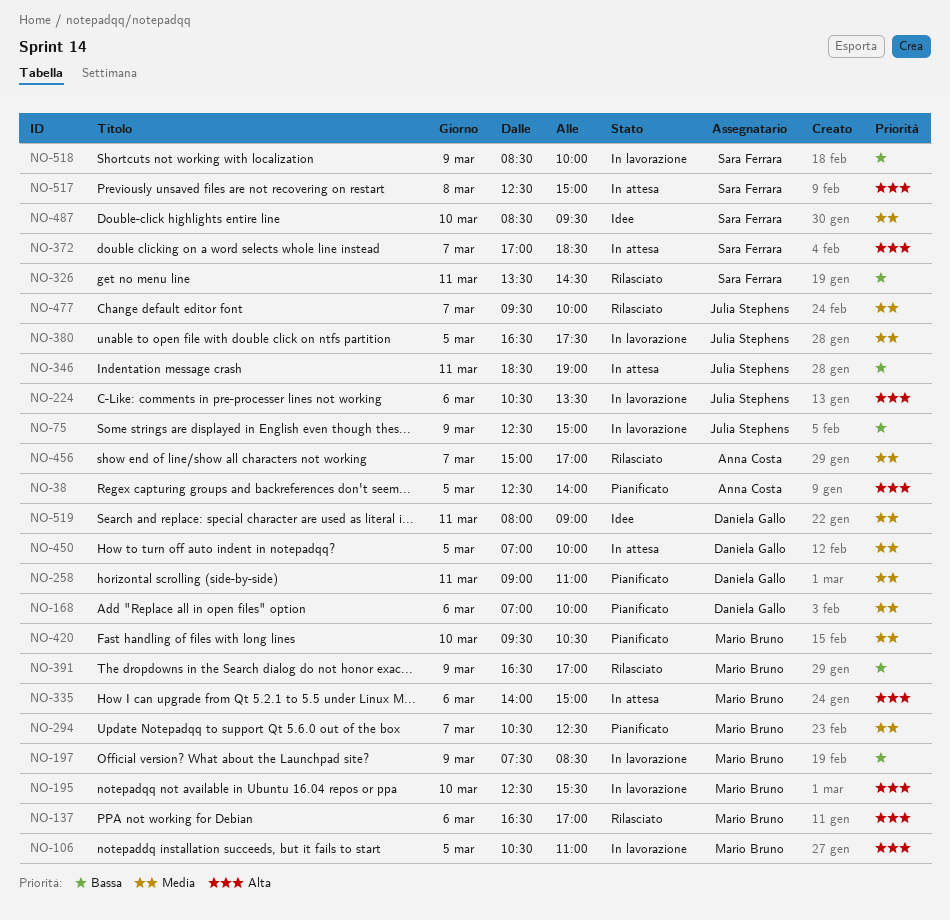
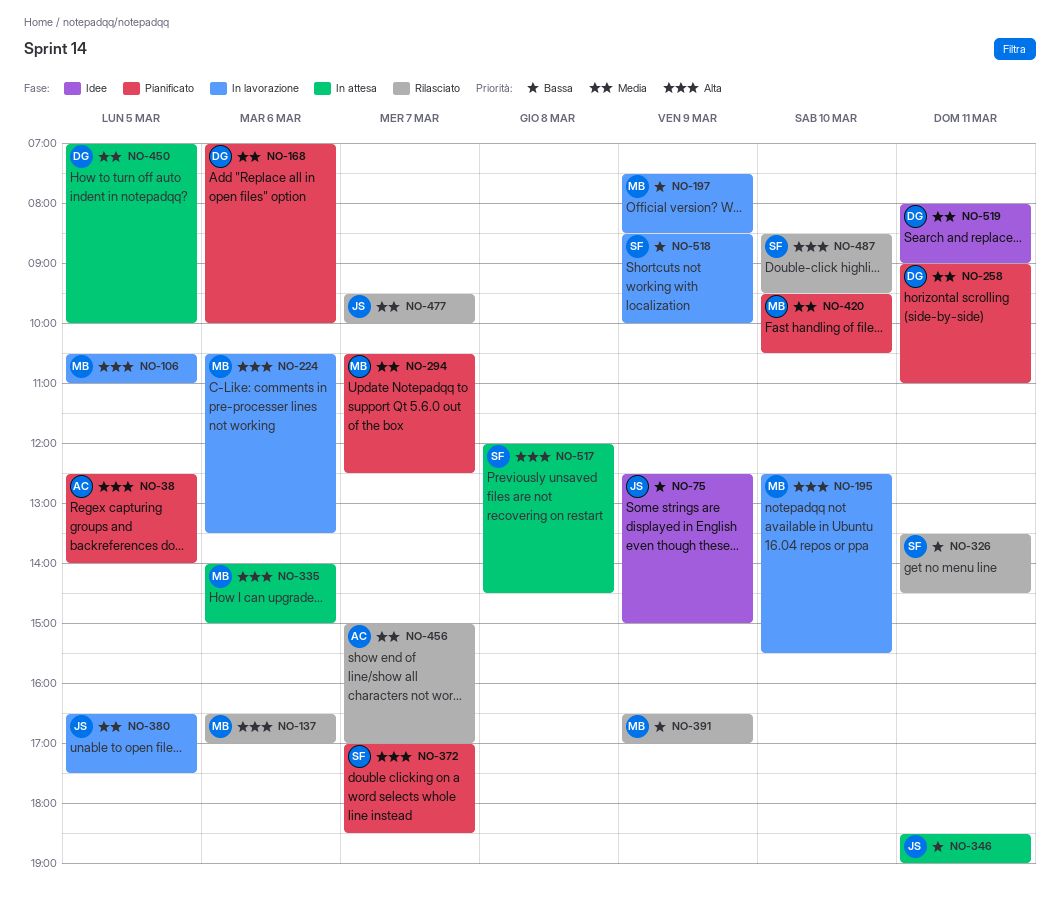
NO-75, status: In lavorazione -> Idee
NO-224, owner: Julia Stephens -> Mario Bruno
NO-372, status: In attesa -> Pianificato
NO-487, status: Idee -> Rilasciato
NO-487, priority: Media -> Alta
NO-517, begins: 12:30 -> 12:00
NO-517, ends: 15:00 -> 14:30

